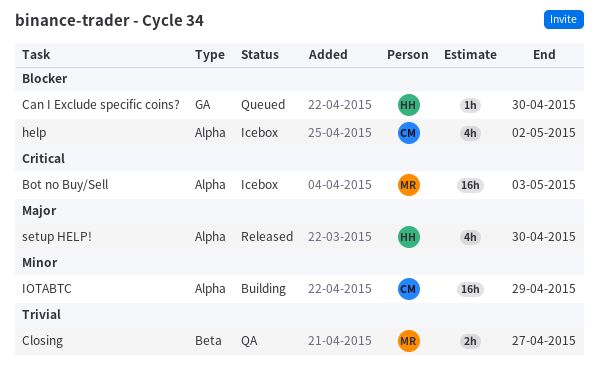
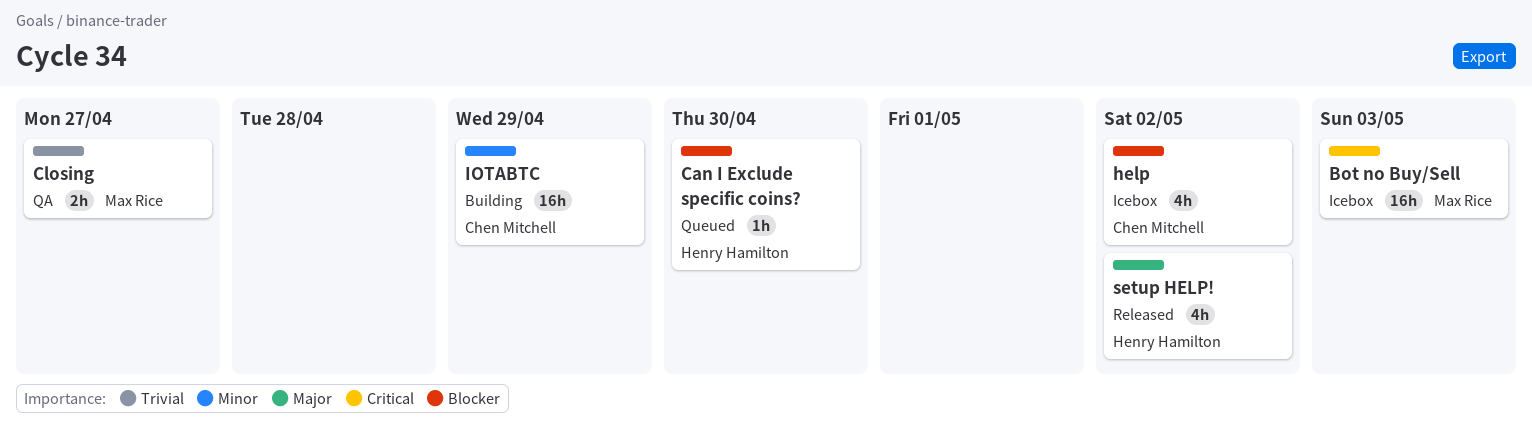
setup HELP!, due: Apr 30 -> May 2

